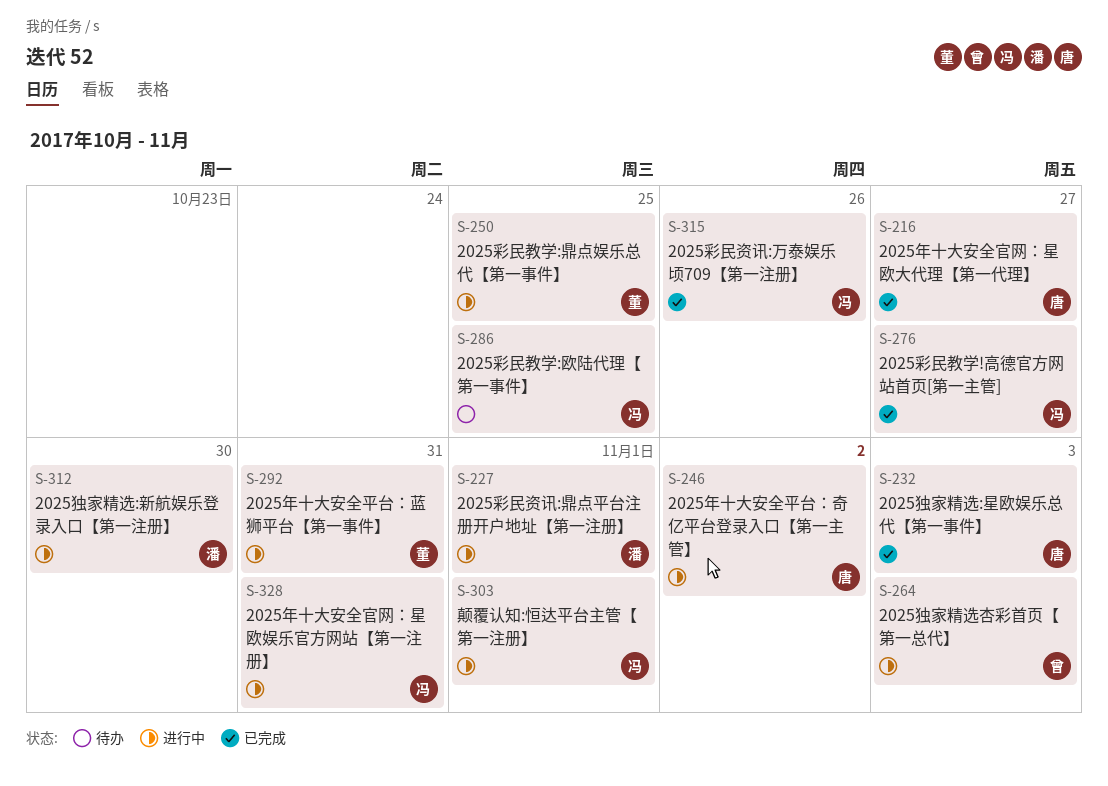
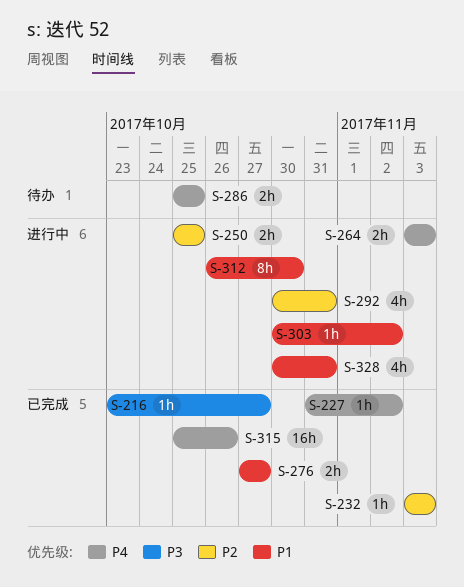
S-227, status: 进行中 -> 已完成
S-227, due: Nov 1 -> Nov 2
S-246: present -> none
S-303, due: Nov 1 -> Nov 2

